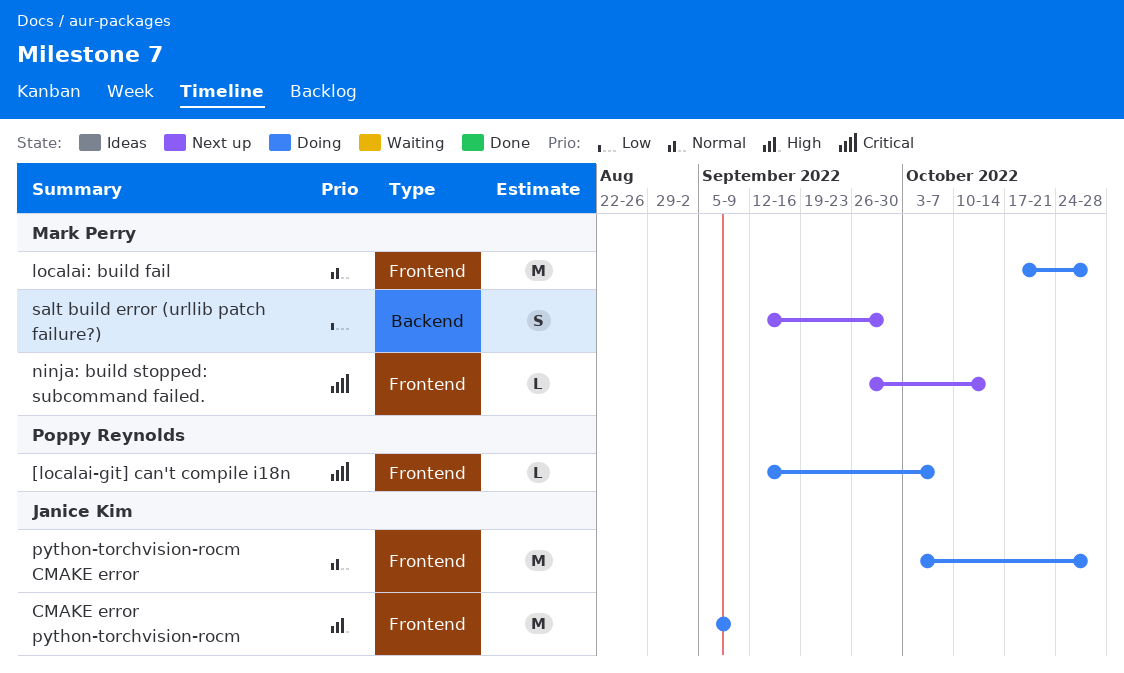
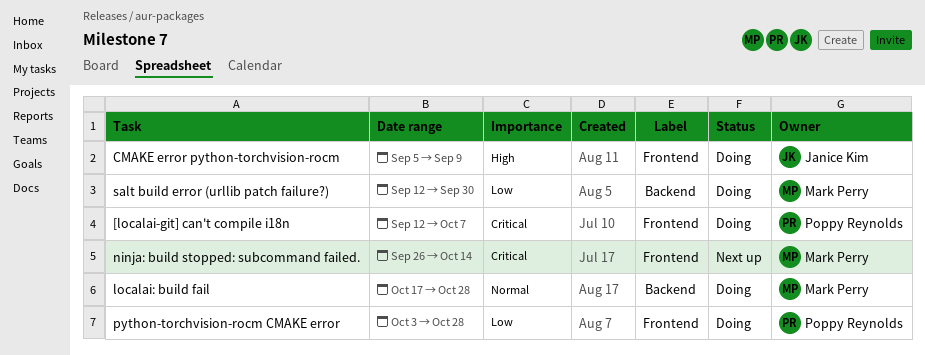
localai: build fail, label: Frontend -> Backend
python-torchvision-rocm CMAKE error, owner: Janice Kim -> Poppy Reynolds
python-torchvision-rocm CMAKE error, priority: Normal -> Low
salt build error (urllib patch failure?), status: Next up -> Doing

